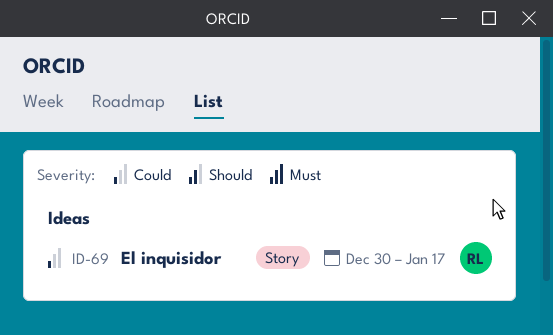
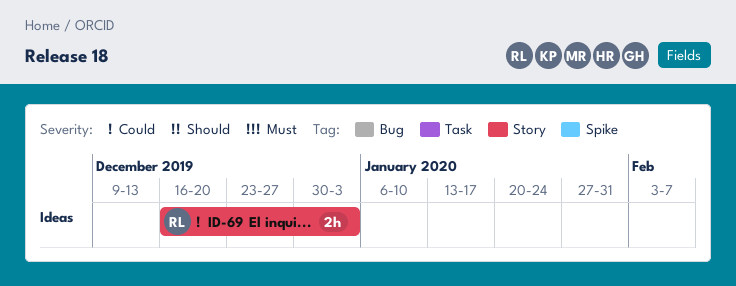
ID-69, start: Dec 30 -> Dec 16
ID-69, due: Jan 17 -> Jan 3

